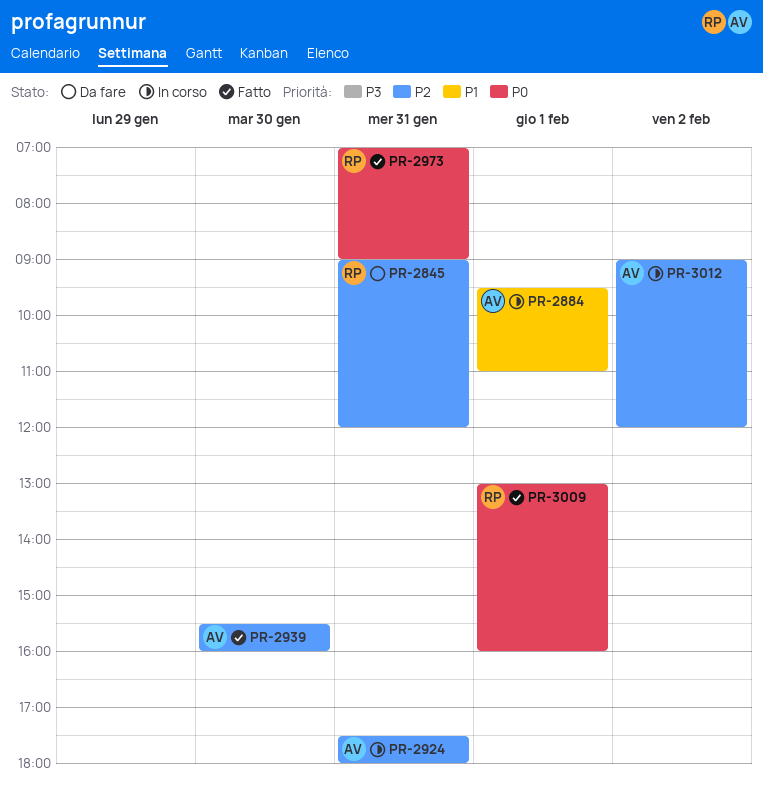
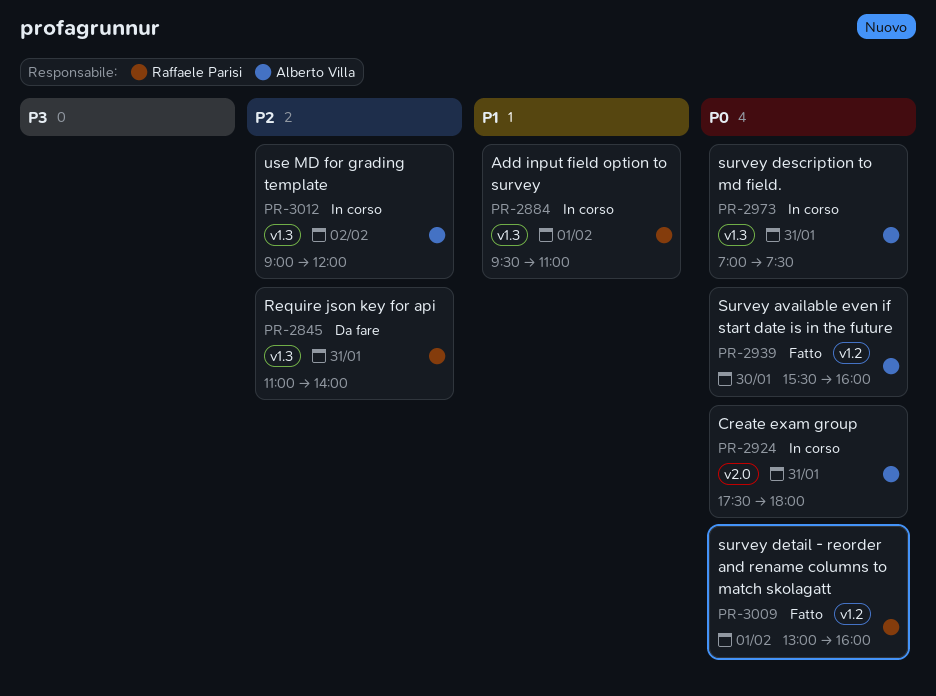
PR-2845, begins: 09:00 -> 11:00
PR-2845, ends: 12:00 -> 14:00
PR-2884, owner: Alberto Villa -> Raffaele Parisi
PR-2924, priority: P2 -> P0
PR-2939, priority: P2 -> P0
PR-2973, status: Fatto -> In corso
PR-2973, owner: Raffaele Parisi -> Alberto Villa
PR-2973, ends: 09:00 -> 07:30

